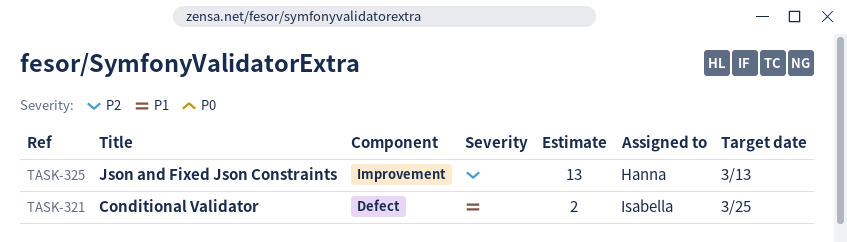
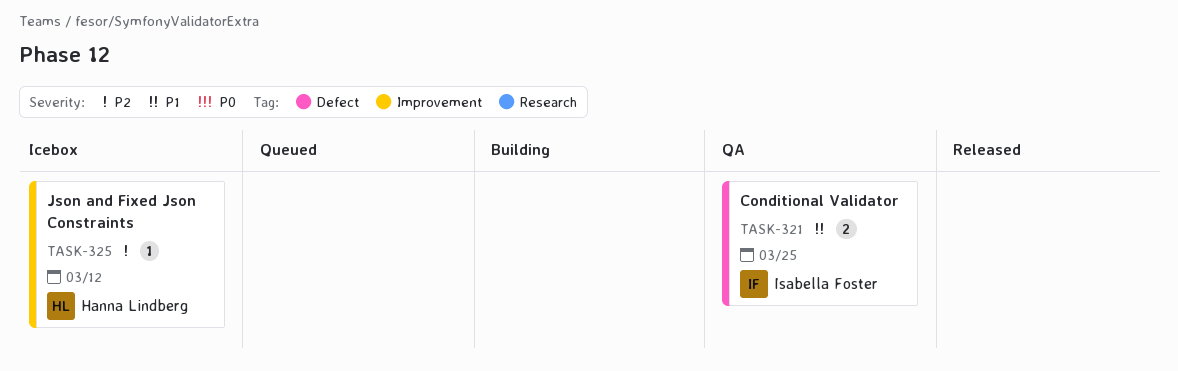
TASK-325, estimate: 13 -> 1
TASK-325, due: Mar 13 -> Mar 12

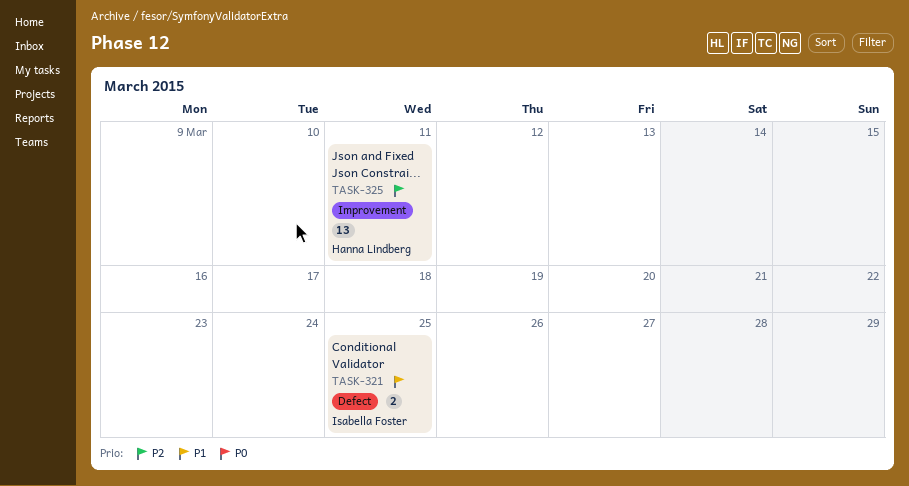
TASK-325, estimate: 1 -> 13
TASK-325, due: Mar 12 -> Mar 11

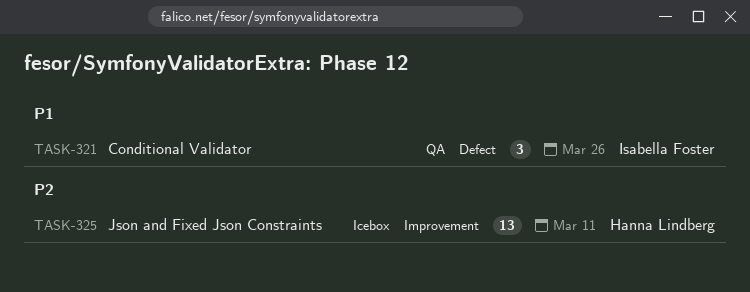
TASK-321, estimate: 2 -> 3
TASK-321, due: Mar 25 -> Mar 26

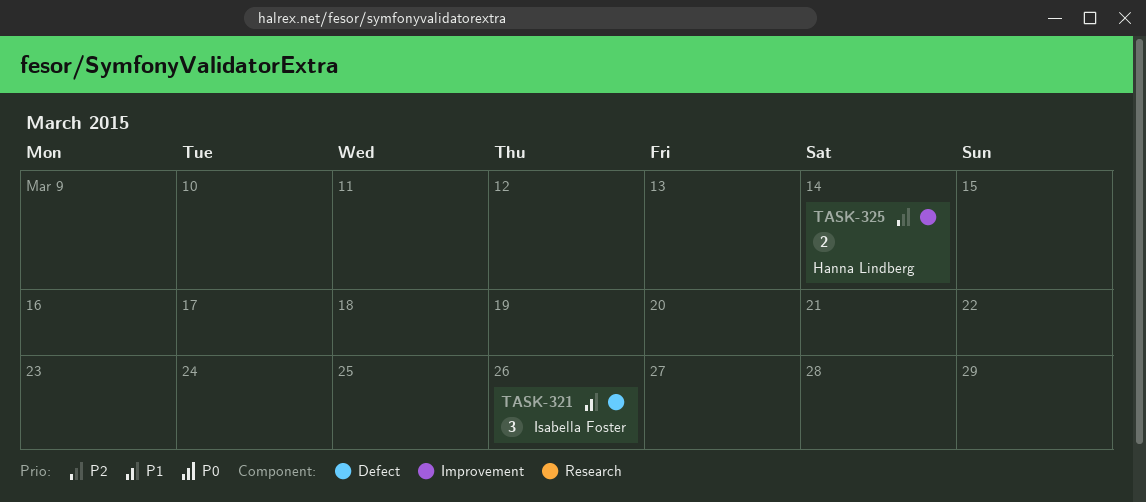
TASK-325, estimate: 13 -> 2
TASK-325, due: Mar 11 -> Mar 14

